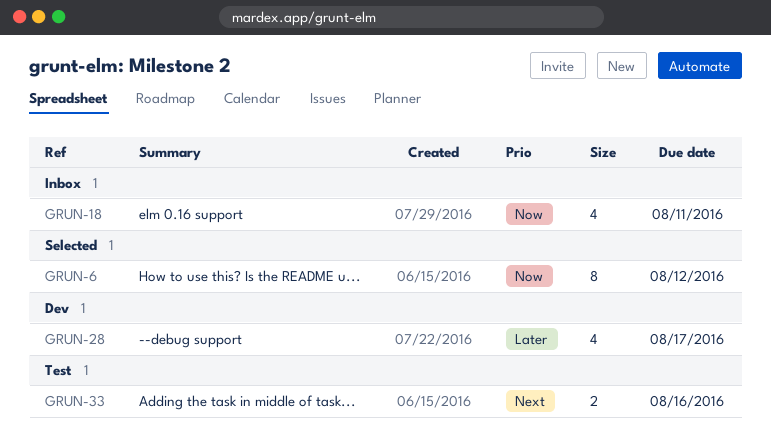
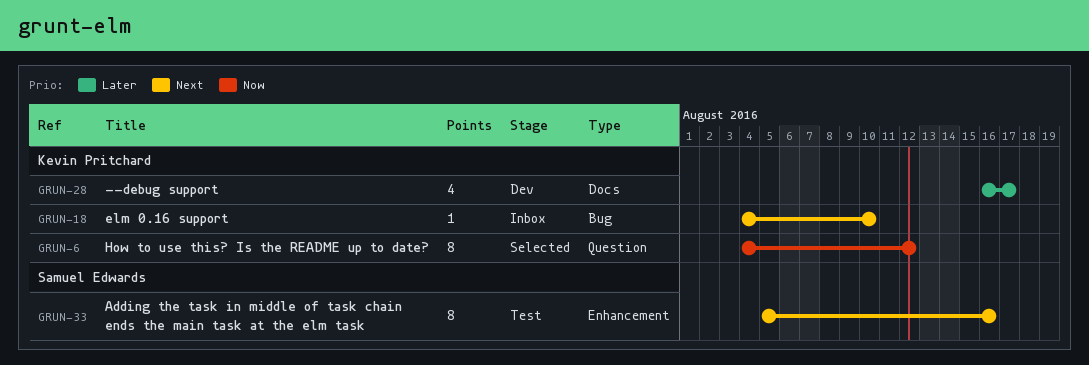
GRUN-18, priority: Now -> Next
GRUN-18, estimate: 4 -> 1
GRUN-18, due: Aug 11 -> Aug 10
GRUN-33, estimate: 2 -> 8

